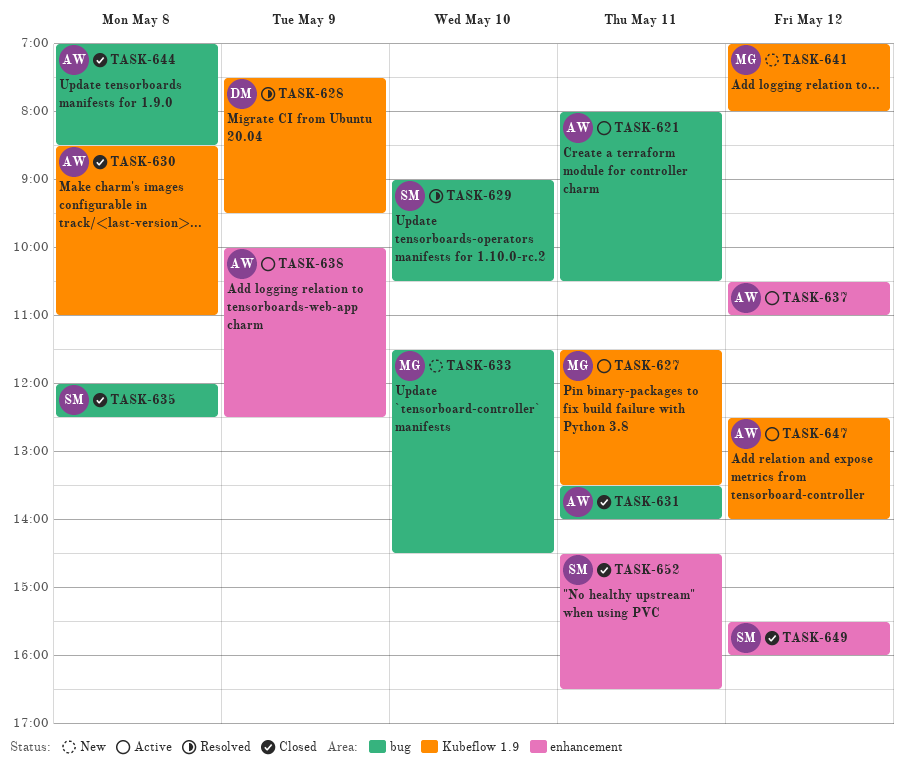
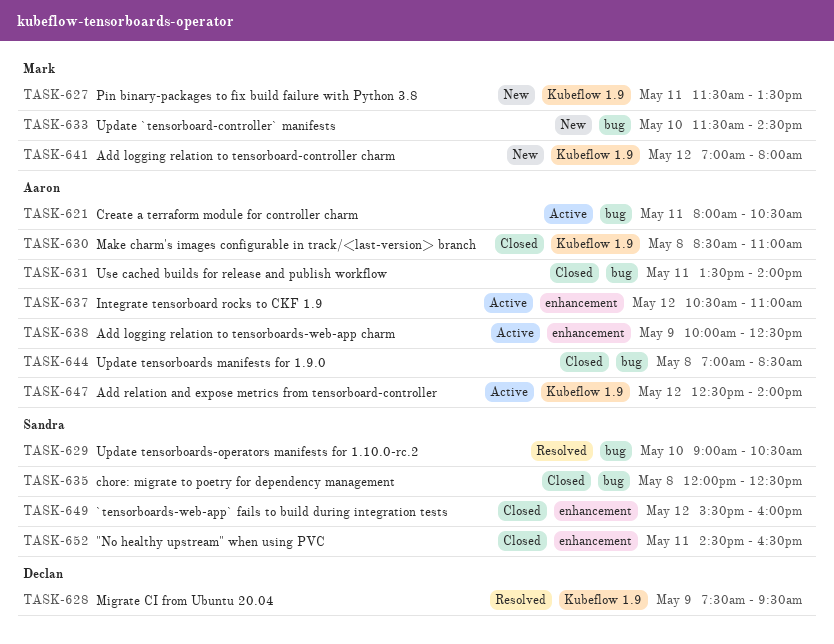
TASK-627, status: Active -> New

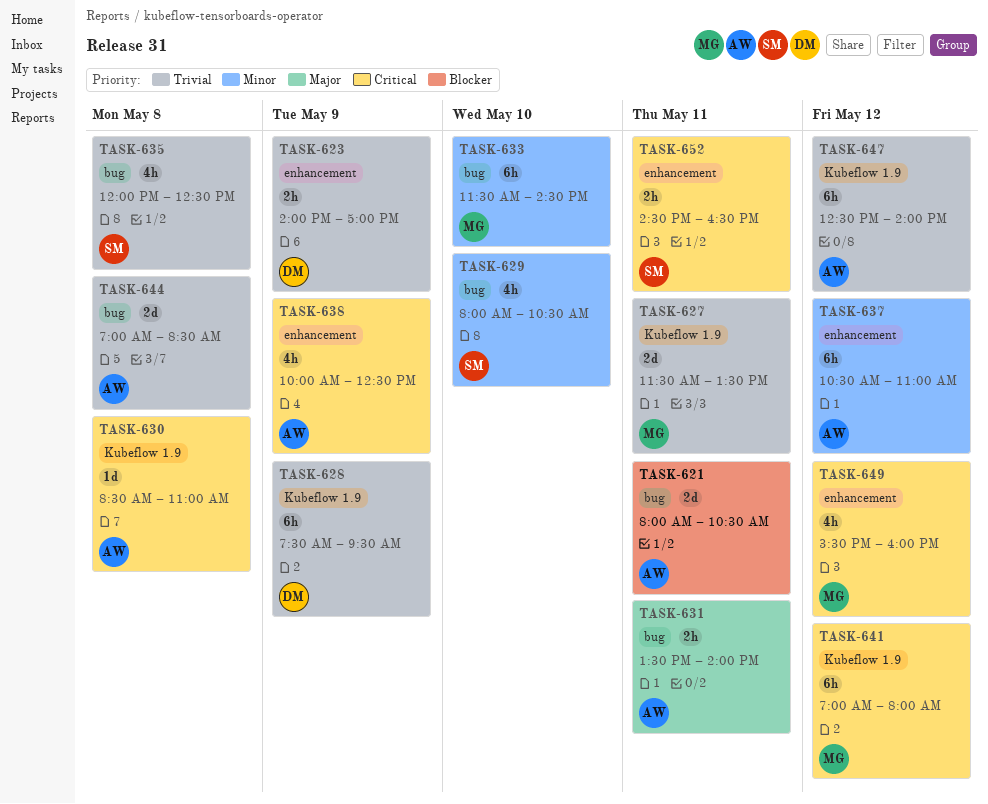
TASK-623: none -> present
TASK-629, begins: 09:00 -> 08:00
TASK-649, owner: Sandra -> Mark

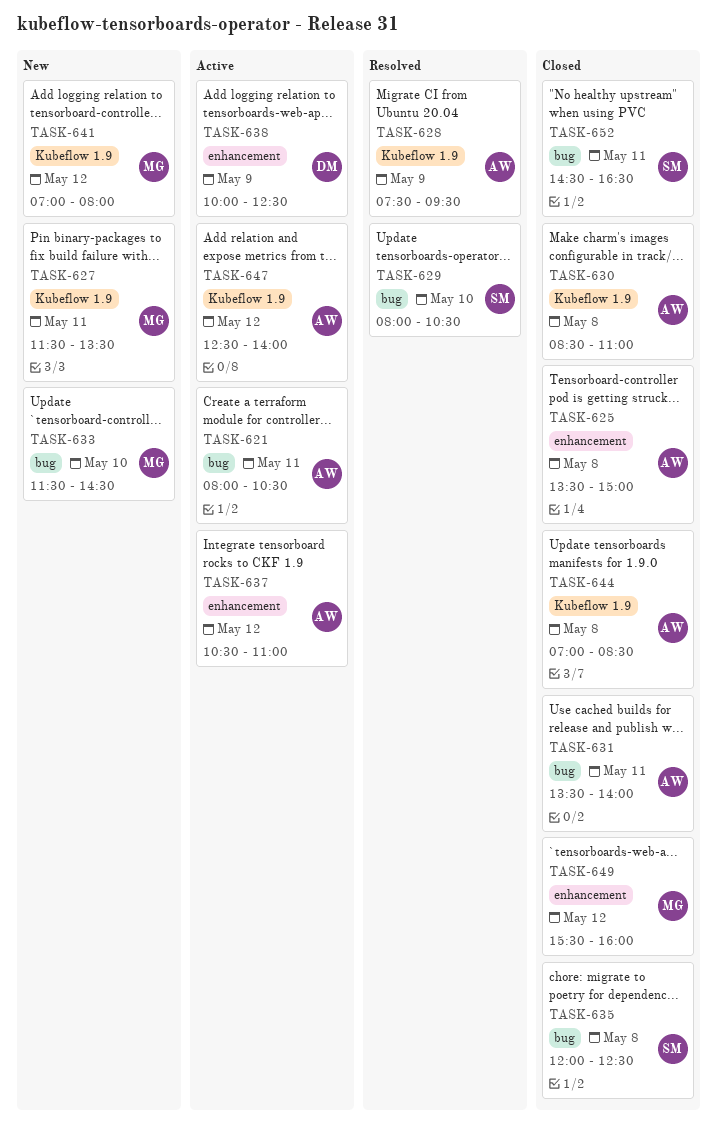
TASK-623: present -> none
TASK-625: none -> present
TASK-628, owner: DM -> AW
TASK-638, owner: AW -> DM
TASK-644, label: bug -> Kubeflow 1.9
TASK-652, label: enhancement -> bug

